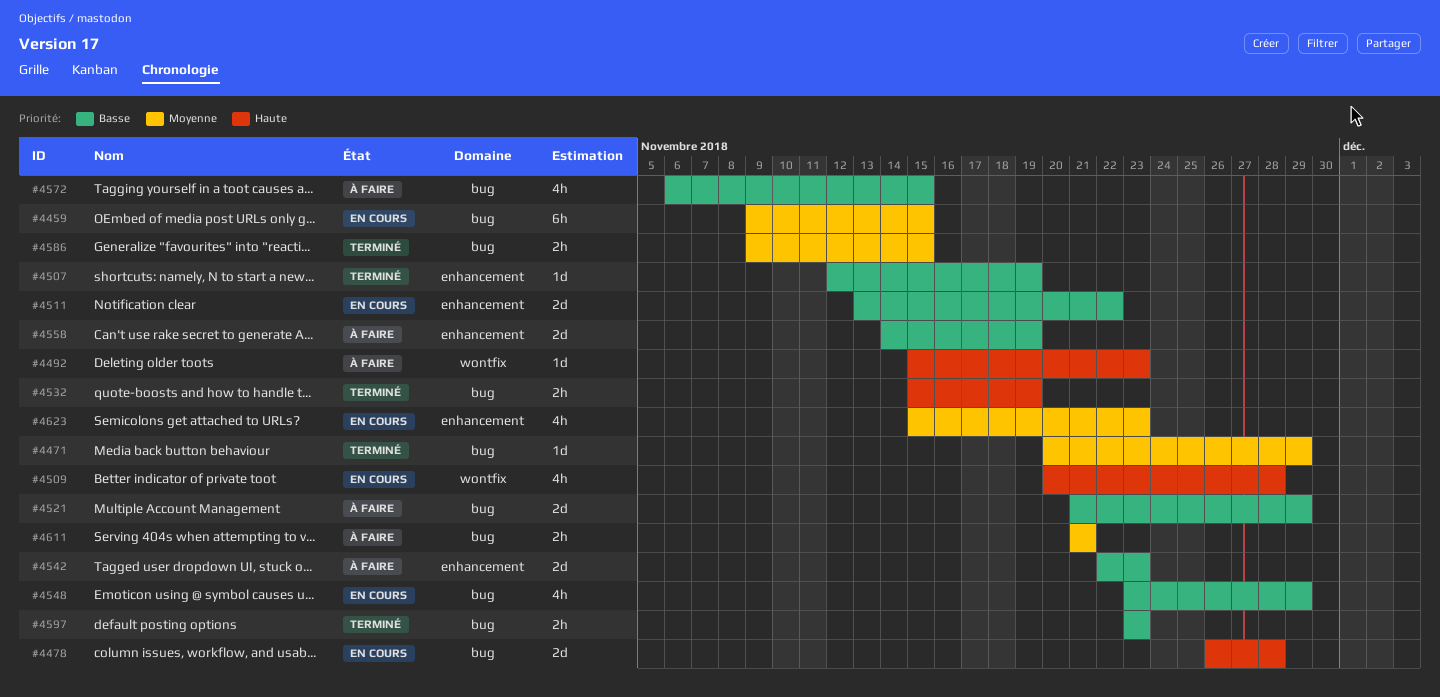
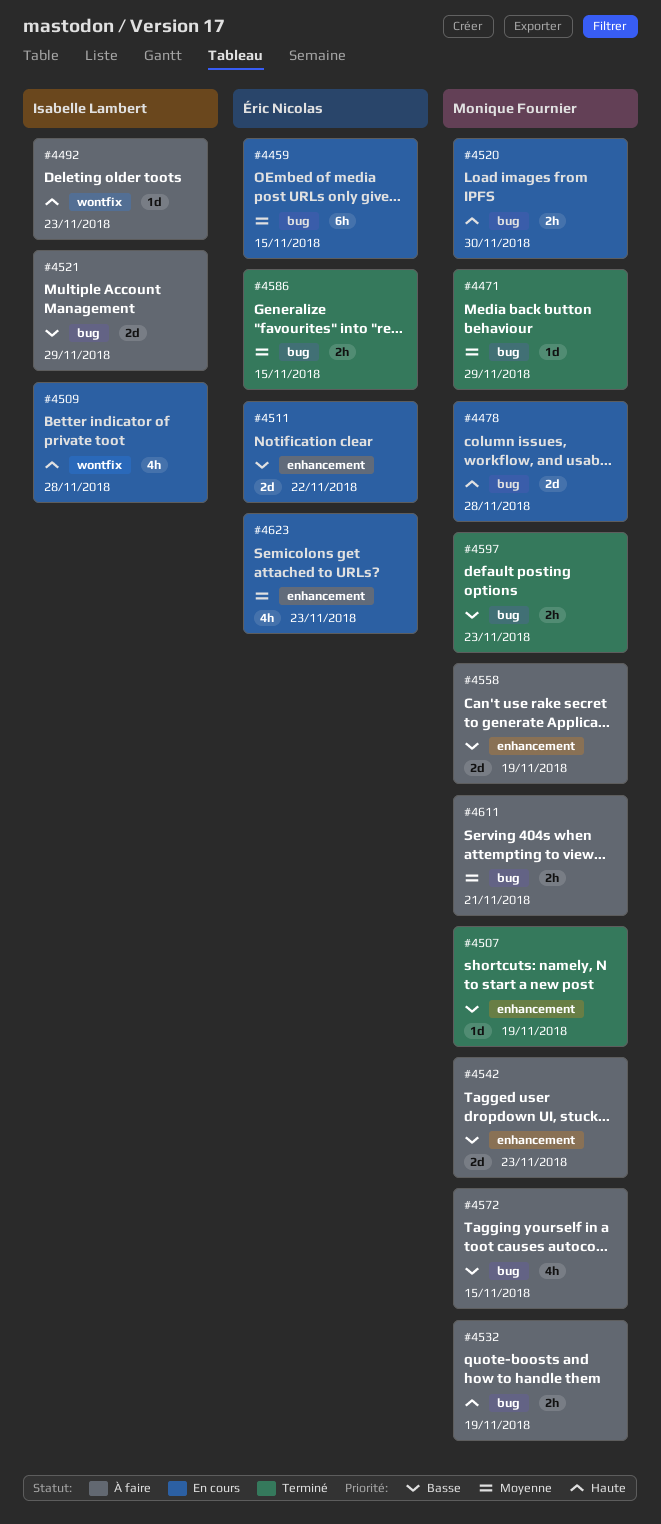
#4520: none -> present
#4532, status: Terminé -> À faire
#4548: present -> none

